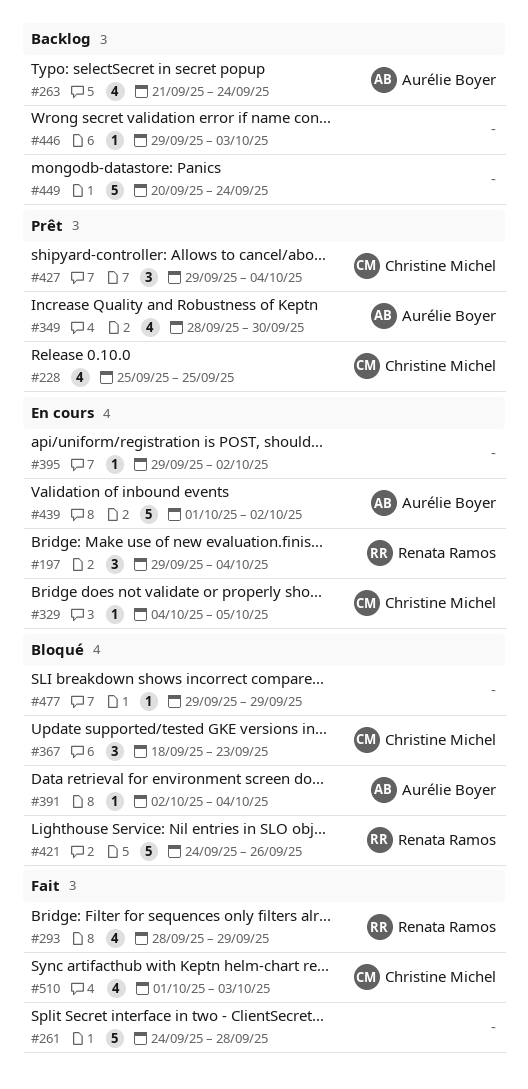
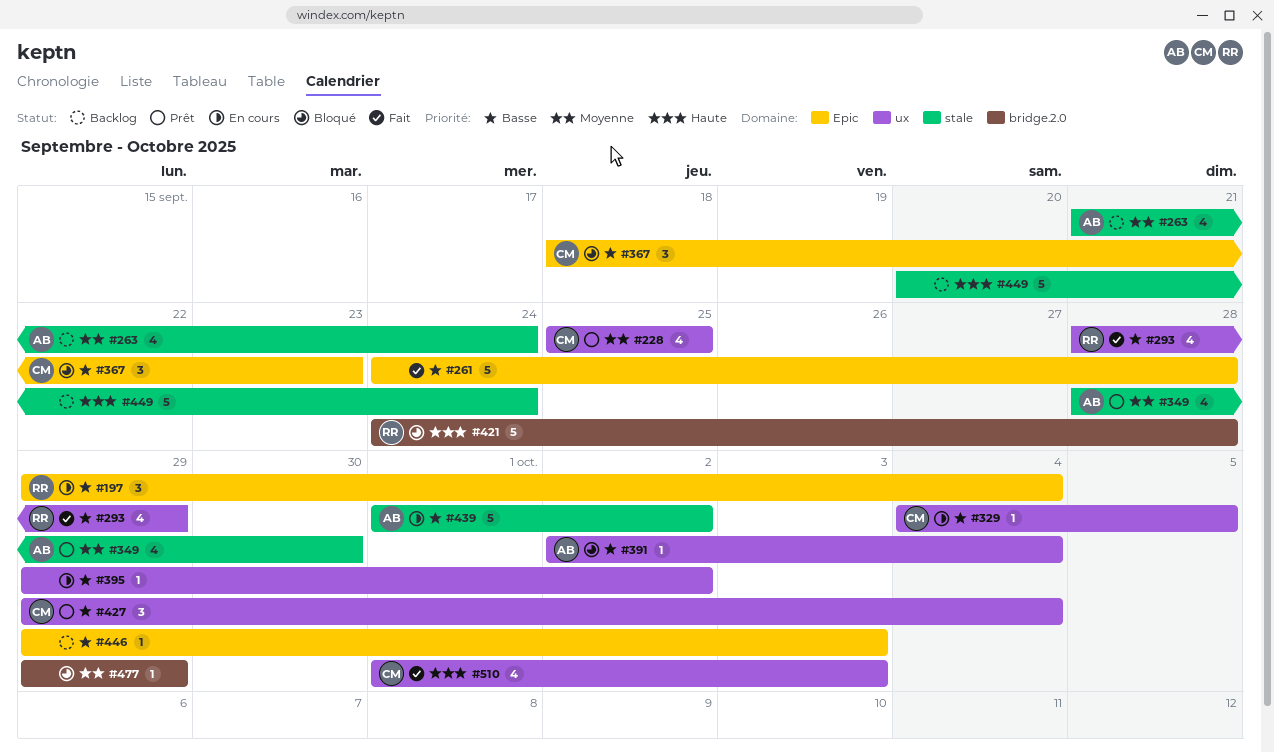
#421, due: Sep 26 -> Sep 28

